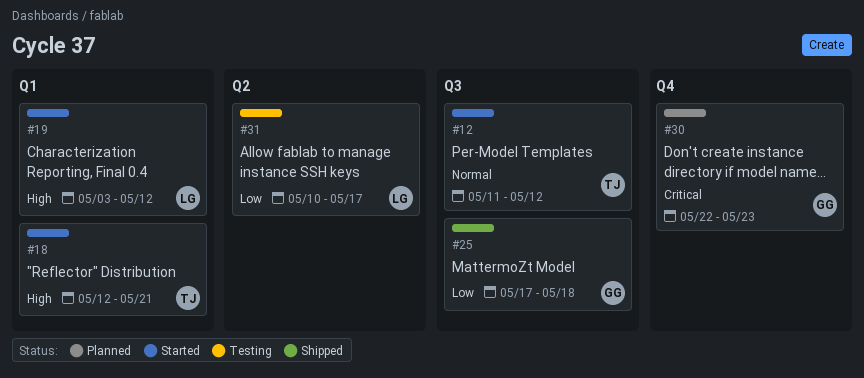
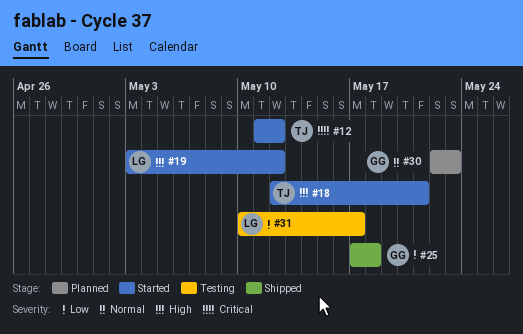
#12, priority: Normal -> Critical
#30, priority: Critical -> Normal

